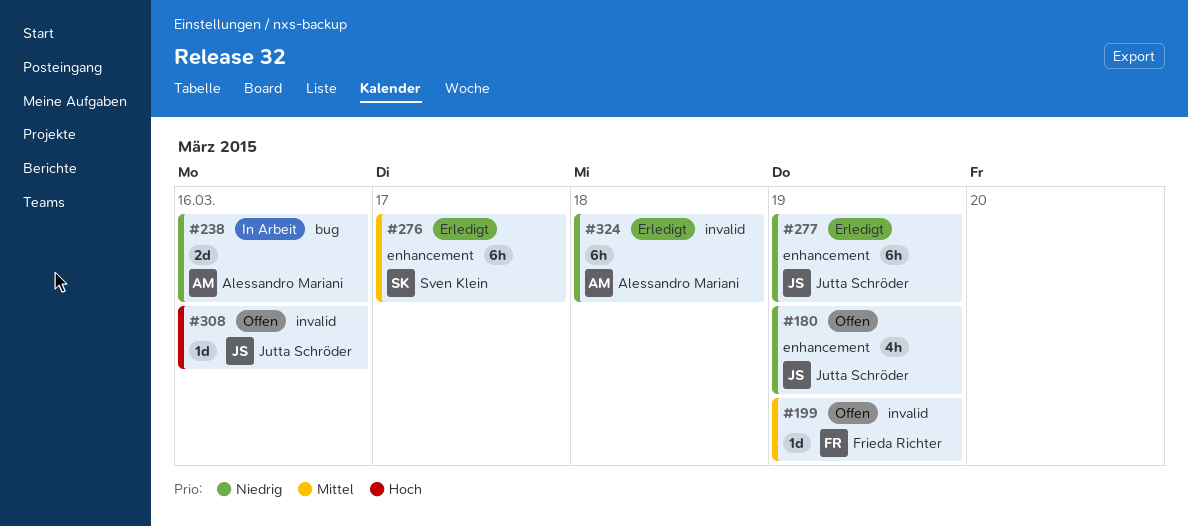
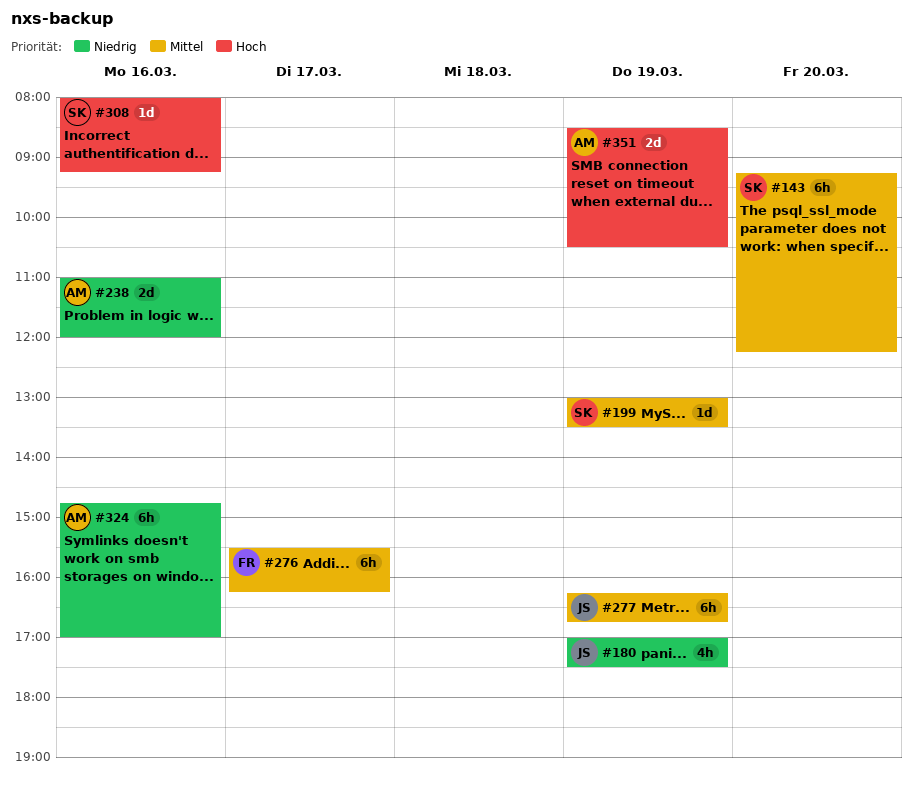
#143: none -> present
#199, owner: Frieda Richter -> Sven Klein
#276, owner: Sven Klein -> Frieda Richter
#277, priority: Niedrig -> Mittel
#308, owner: Jutta Schröder -> Sven Klein
#324, day: Mar 18 -> Mar 16
#351: none -> present

